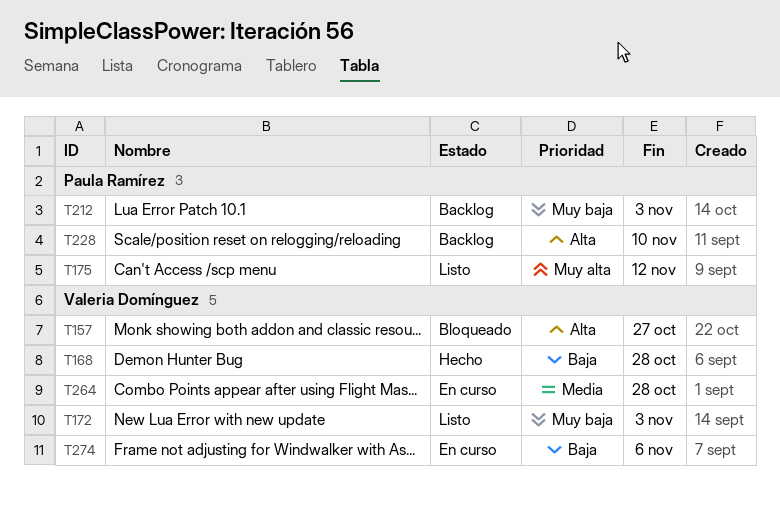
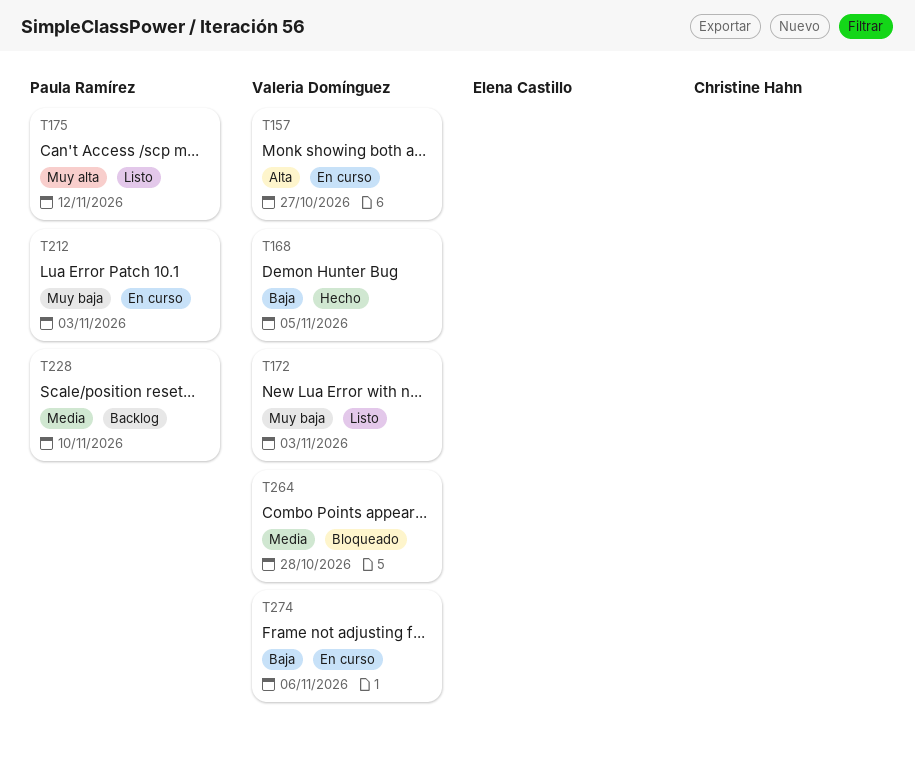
T157, status: Bloqueado -> En curso
T168, due: Oct 28 -> Nov 5
T212, status: Backlog -> En curso
T228, priority: Alta -> Media
T264, status: En curso -> Bloqueado

